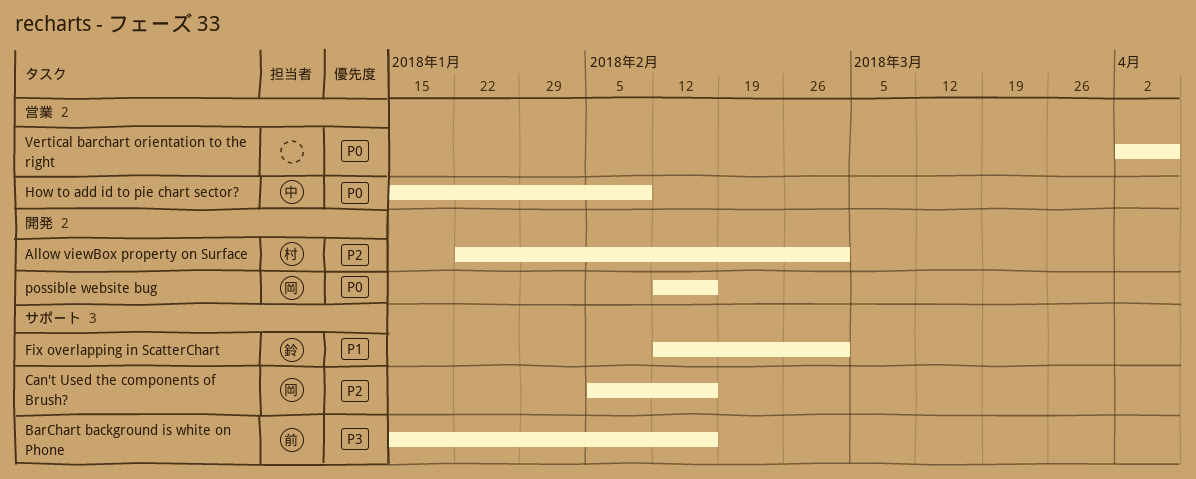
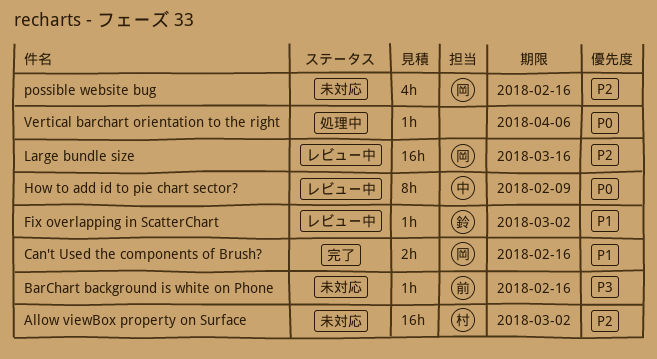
Can't Used the components of Brush?, priority: P2 -> P1
Large bundle size: none -> present
possible website bug, priority: P0 -> P2

